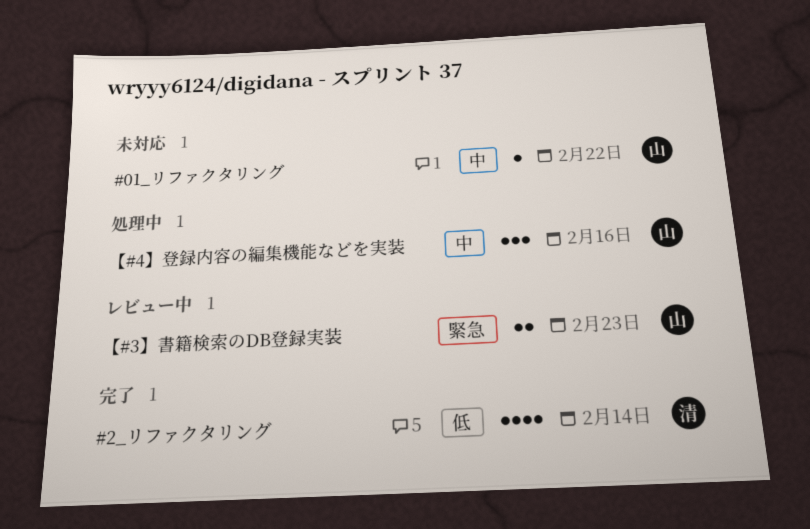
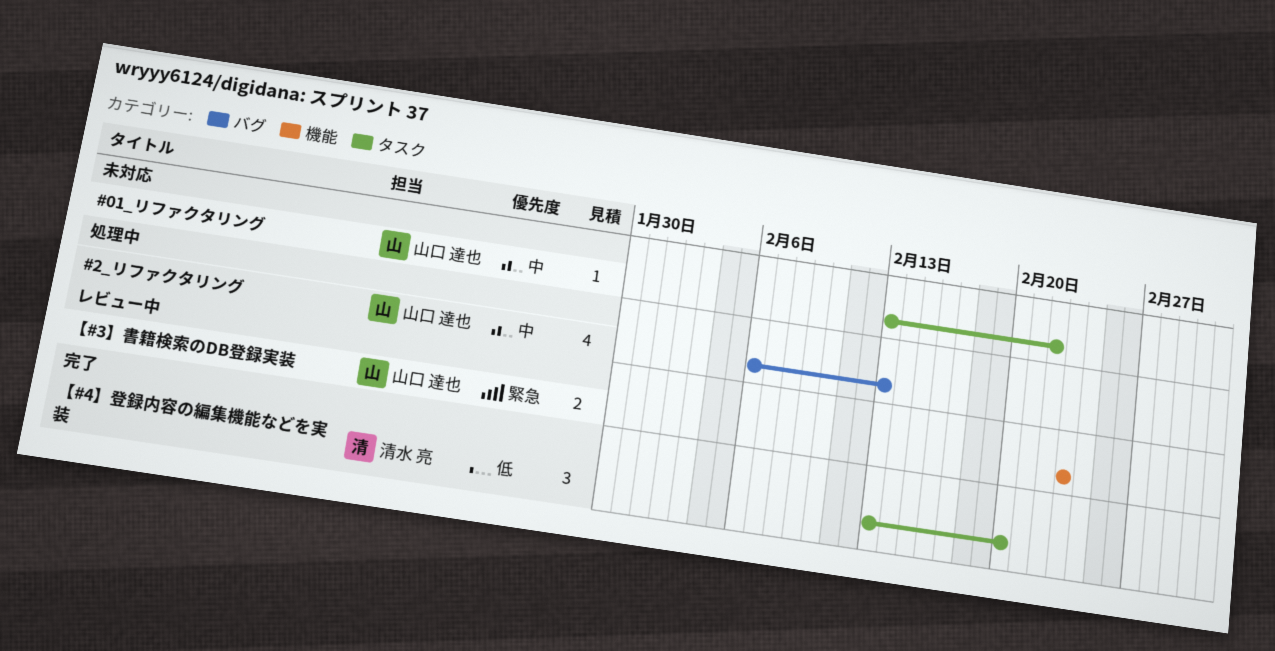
#2_リファクタリング, status: 完了 -> 処理中
#2_リファクタリング, owner: 清水 亮 -> 山口 達也
#2_リファクタリング, priority: 低 -> 中
#2_リファクタリング, due: Feb 14 -> Feb 13
【#4】登録内容の編集機能などを実装, status: 処理中 -> 完了
【#4】登録内容の編集機能などを実装, owner: 山口 達也 -> 清水 亮
【#4】登録内容の編集機能などを実装, priority: 中 -> 低
【#4】登録内容の編集機能などを実装, due: Feb 16 -> Feb 20

